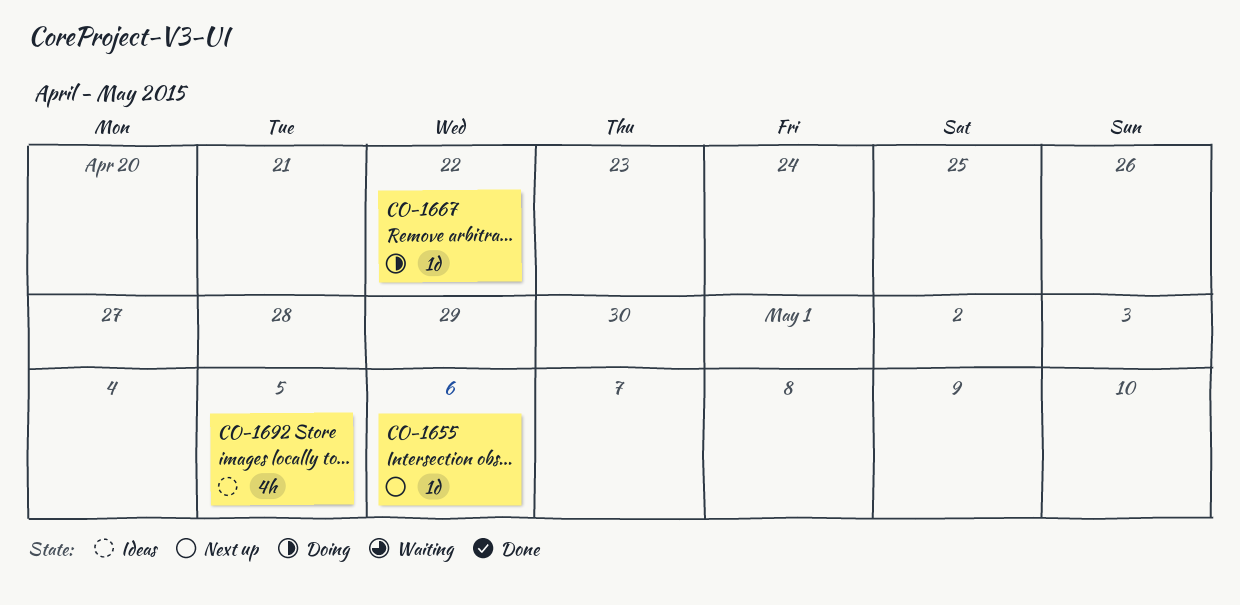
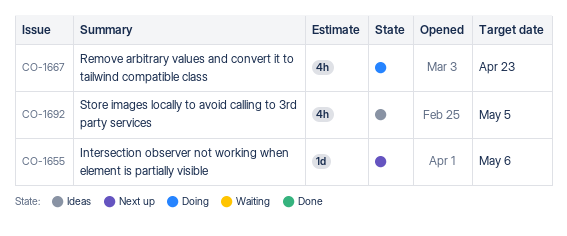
CO-1667, estimate: 1d -> 4h
CO-1667, due: Apr 22 -> Apr 23

